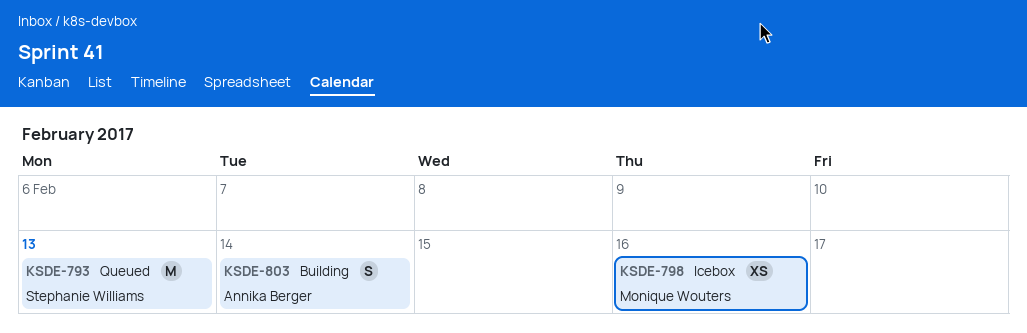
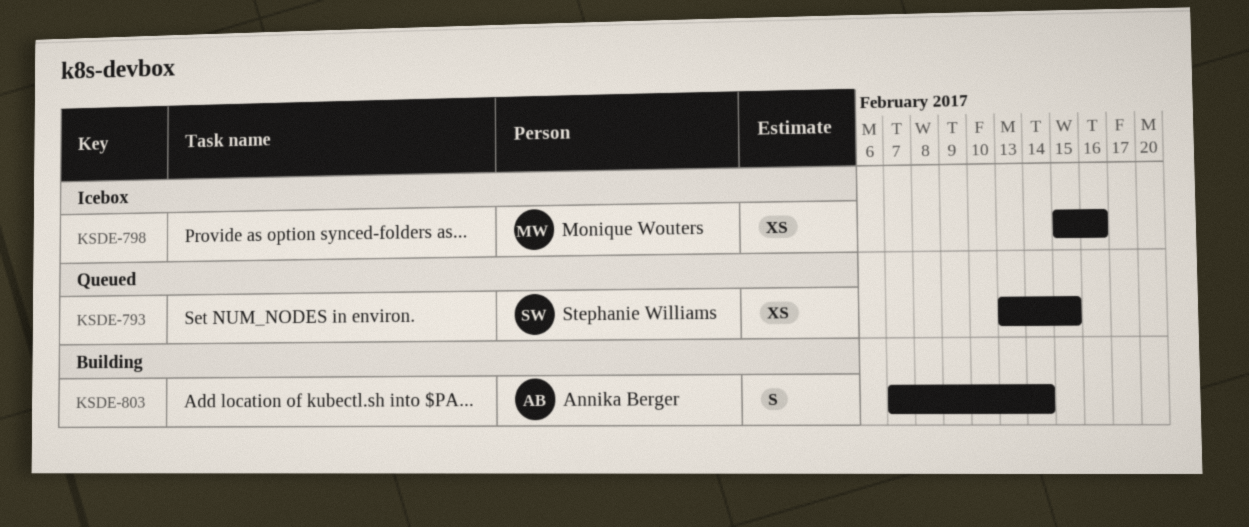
KSDE-793, estimate: M -> XS
KSDE-793, due: Feb 13 -> Feb 15

